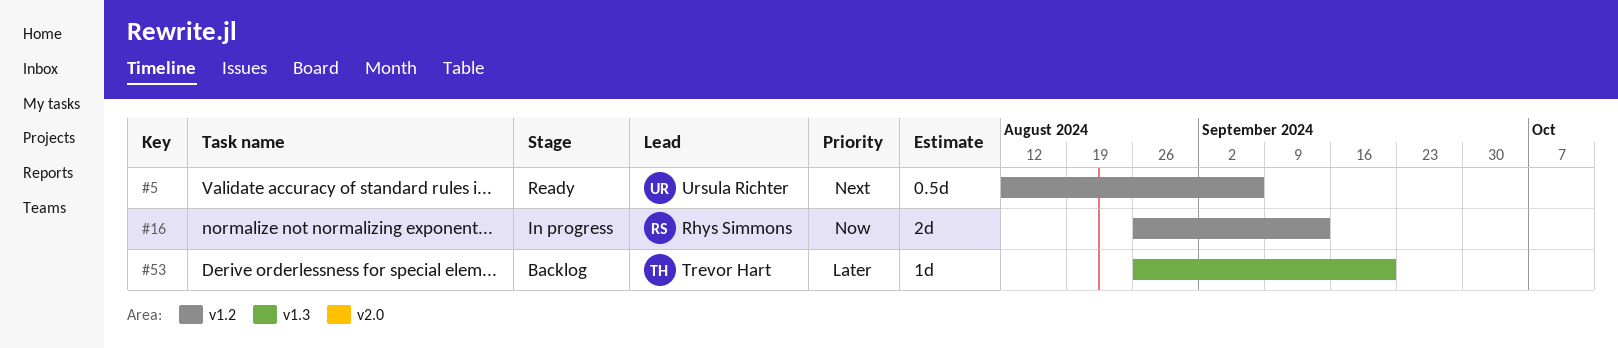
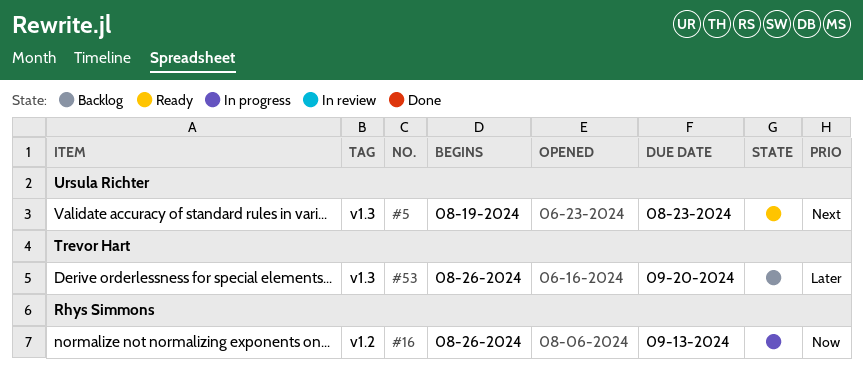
#5, label: v1.2 -> v1.3
#5, start: Aug 12 -> Aug 19
#5, due: Sep 6 -> Aug 23

